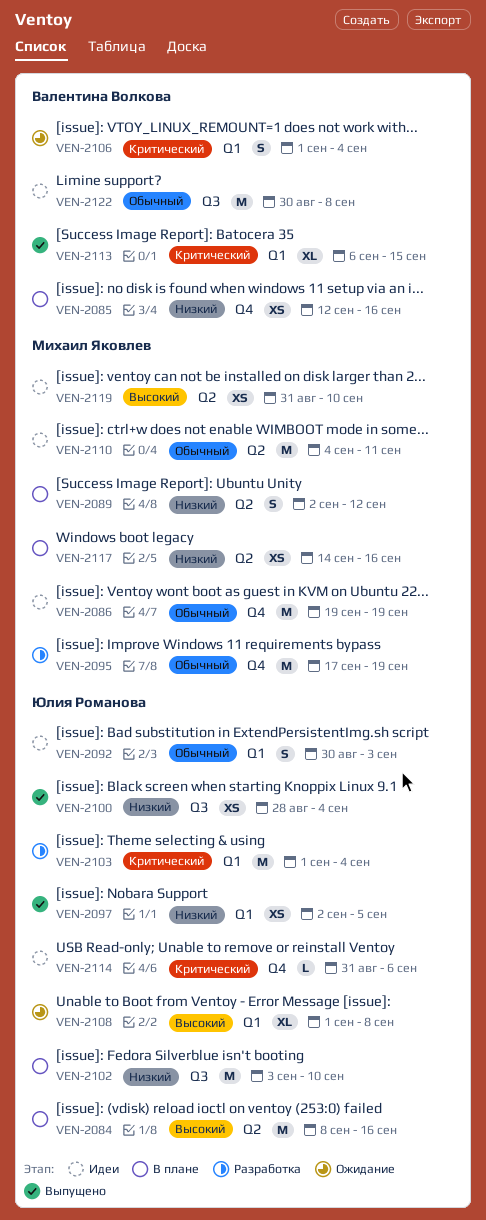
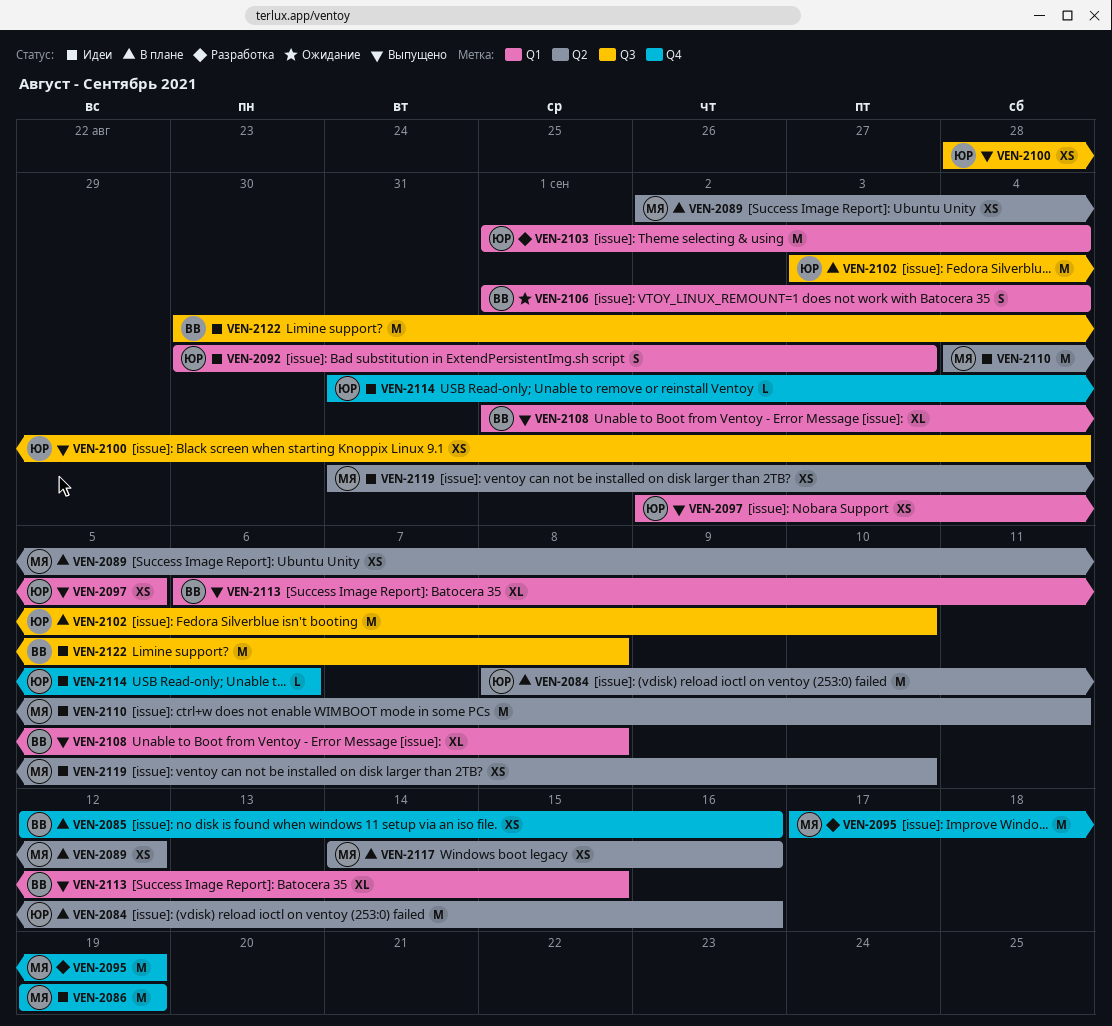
VEN-2089, estimate: S -> XS
VEN-2108, status: Ожидание -> Выпущено
VEN-2108, owner: Юлия Романова -> Валентина Волкова

